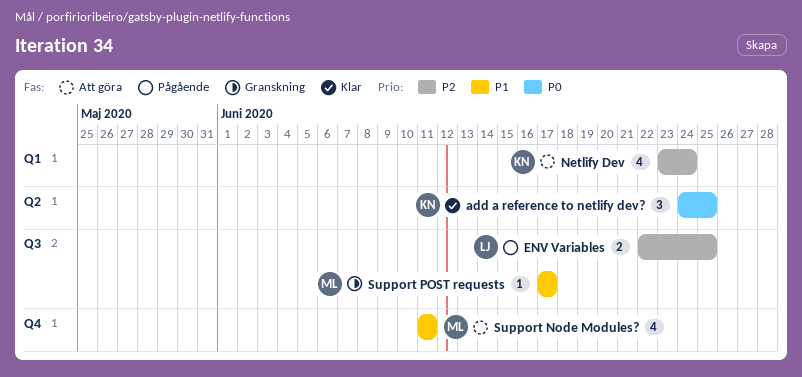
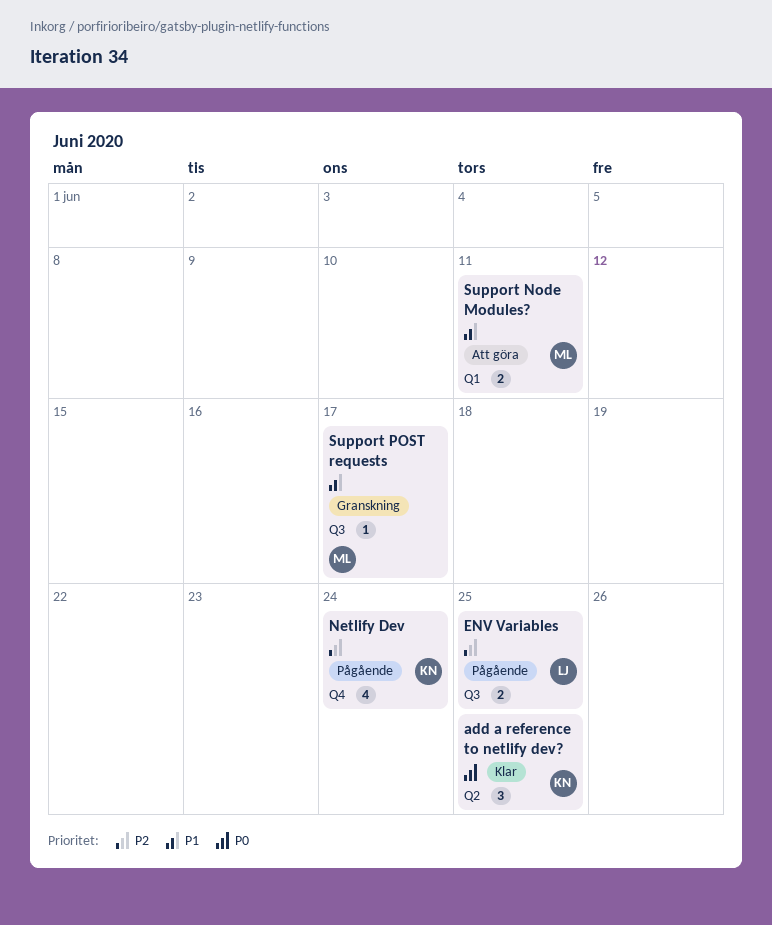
Netlify Dev, status: Att göra -> Pågående
Netlify Dev, label: Q1 -> Q4
Support Node Modules?, label: Q4 -> Q1
Support Node Modules?, estimate: 4 -> 2

